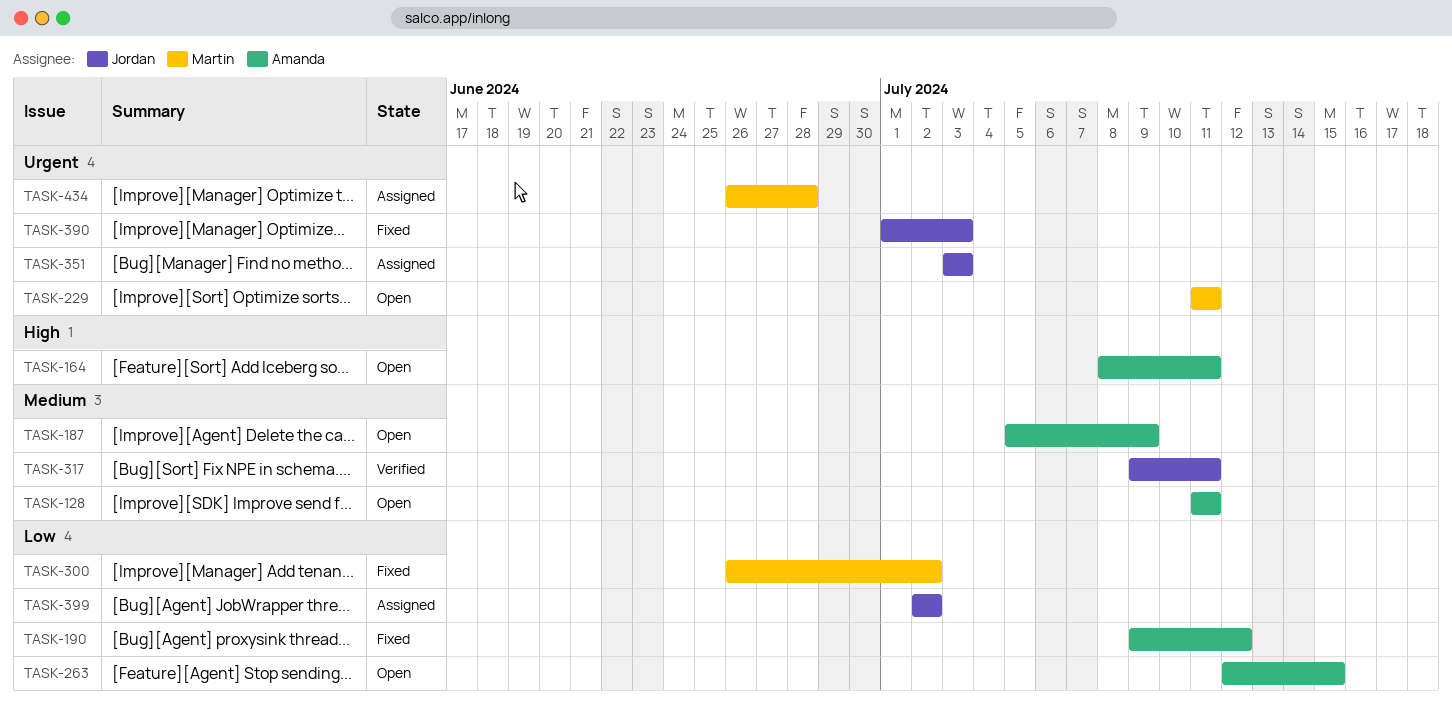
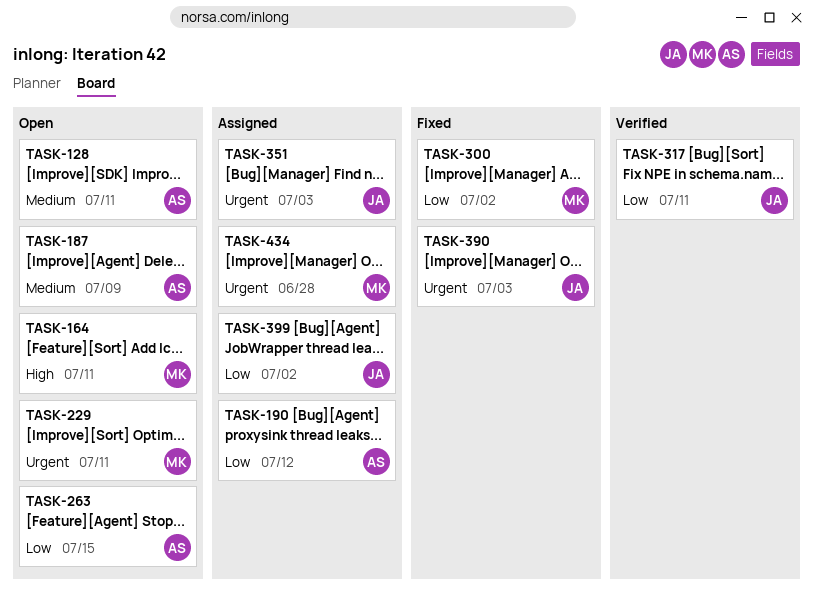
TASK-164, owner: Amanda -> Martin
TASK-190, status: Fixed -> Assigned
TASK-317, priority: Medium -> Low

